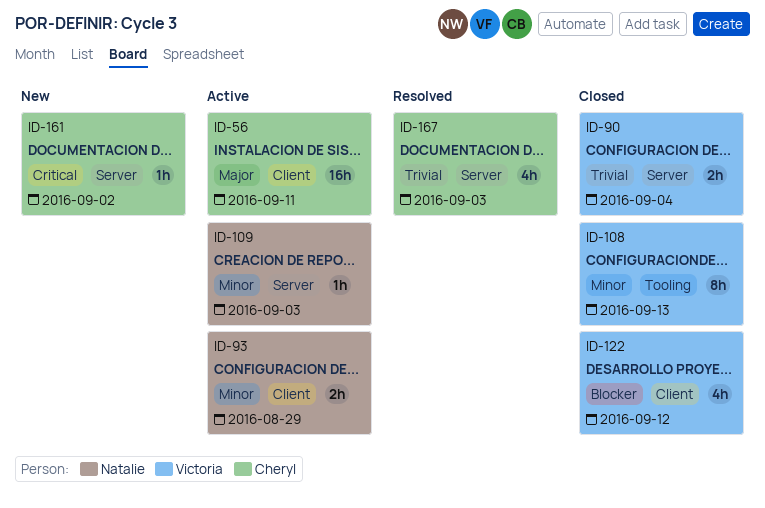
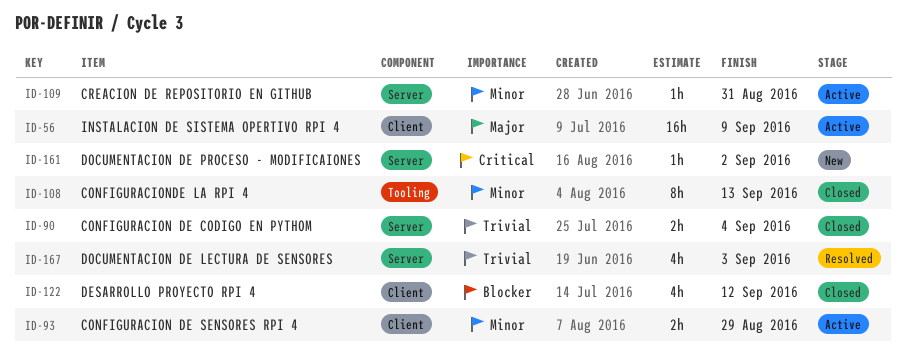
ID-56, due: Sep 11 -> Sep 9
ID-109, due: Sep 3 -> Aug 31

